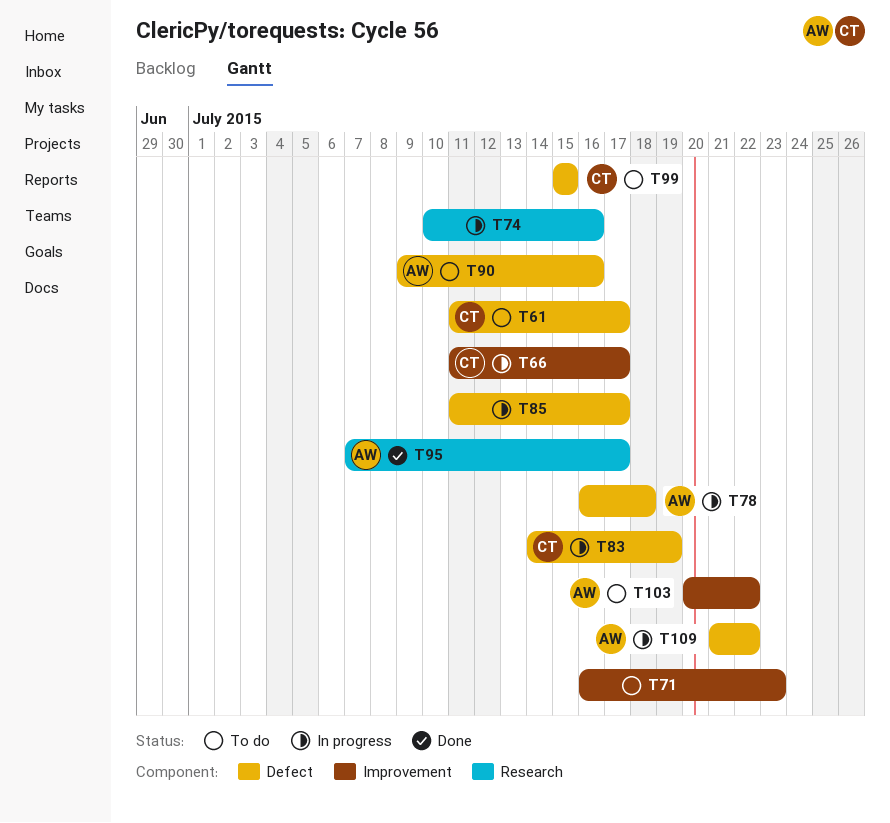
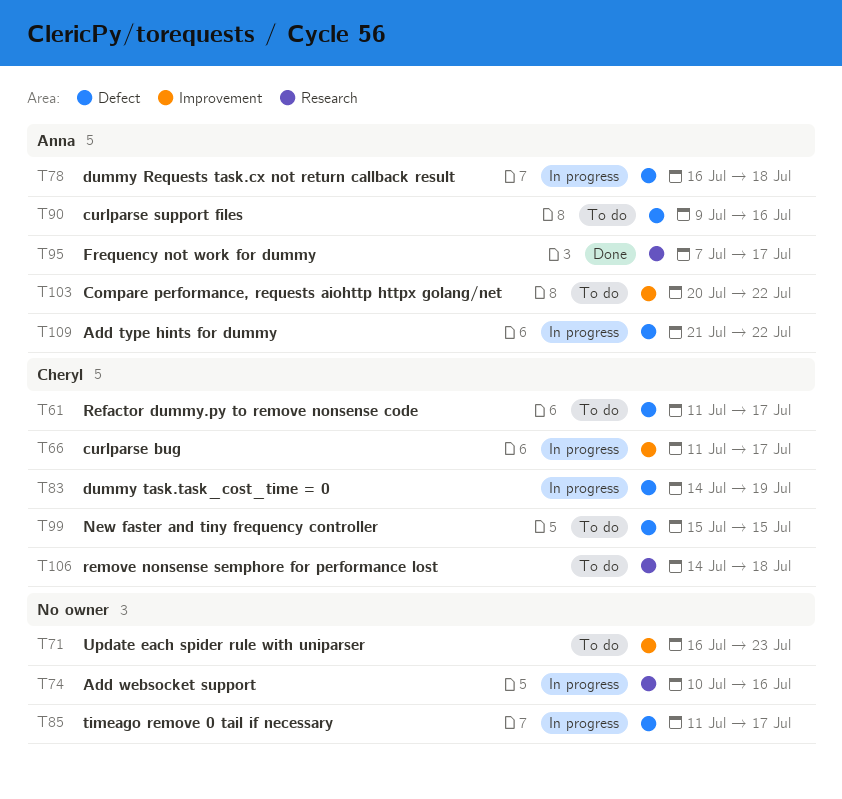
T106: none -> present

